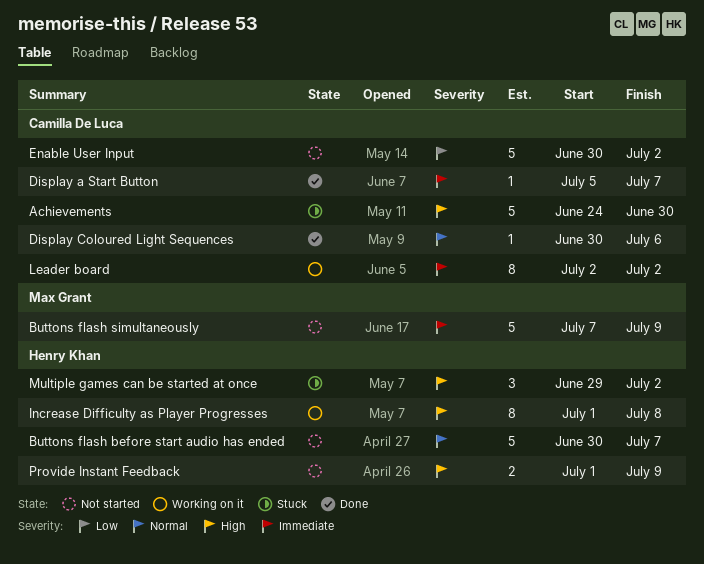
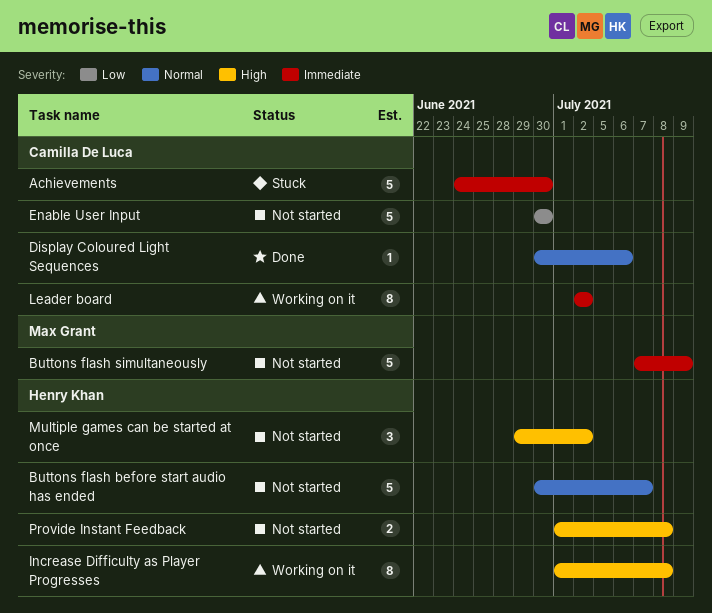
Achievements, priority: High -> Immediate
Display a Start Button: present -> none
Enable User Input, due: Jul 2 -> Jun 30
Multiple games can be started at once, status: Stuck -> Not started
Provide Instant Feedback, due: Jul 9 -> Jul 8

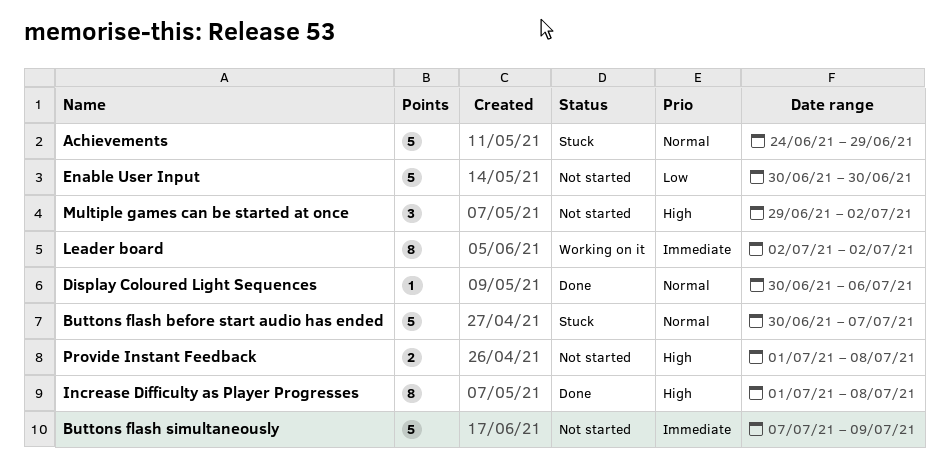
Achievements, priority: Immediate -> Normal
Achievements, due: Jun 30 -> Jun 29
Buttons flash before start audio has ended, status: Not started -> Stuck
Increase Difficulty as Player Progresses, status: Working on it -> Done

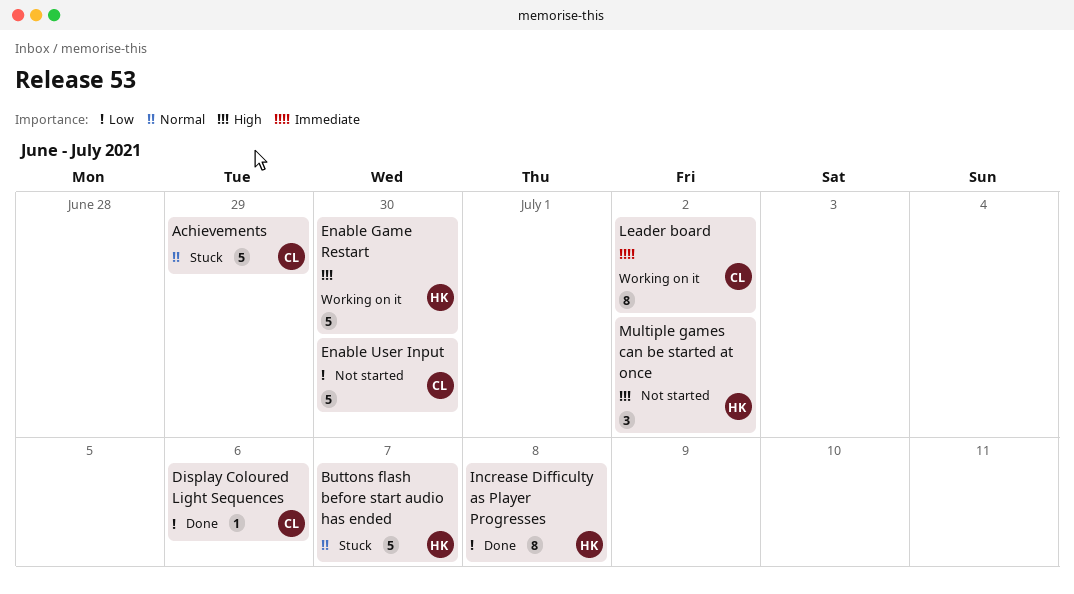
Buttons flash simultaneously: present -> none
Display Coloured Light Sequences, priority: Normal -> Low
Enable Game Restart: none -> present
Increase Difficulty as Player Progresses, priority: High -> Low
Provide Instant Feedback: present -> none

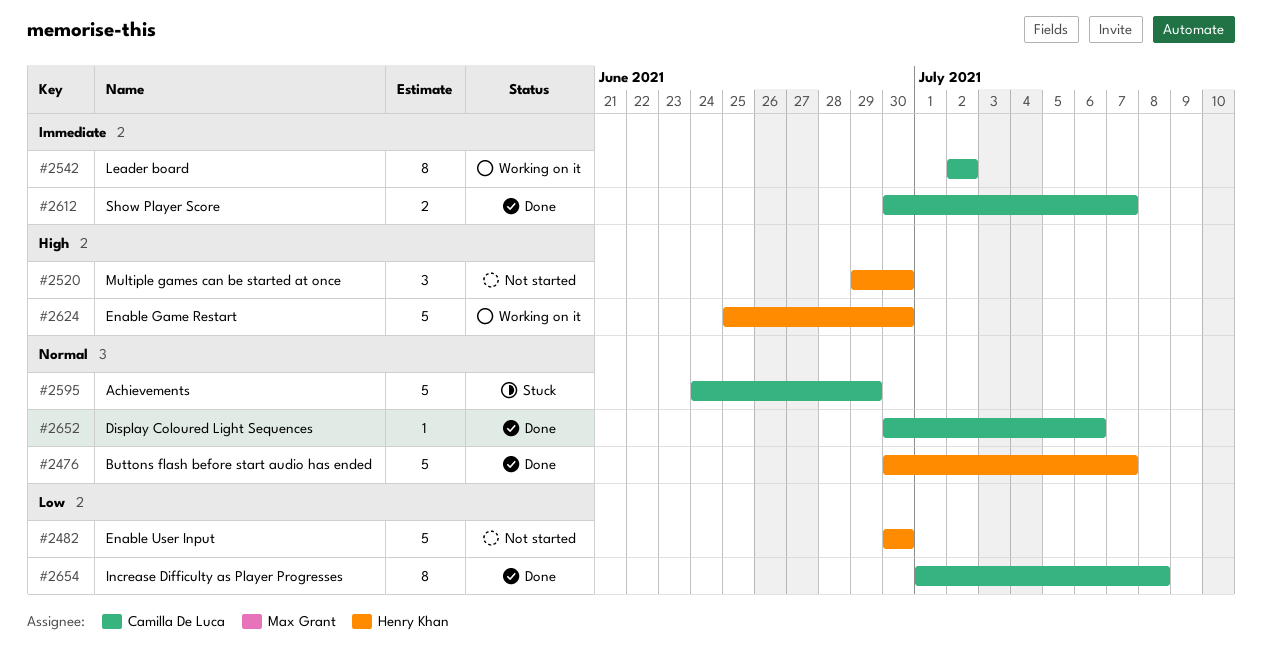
Buttons flash before start audio has ended, status: Stuck -> Done
Display Coloured Light Sequences, priority: Low -> Normal
Enable User Input, owner: Camilla De Luca -> Henry Khan
Increase Difficulty as Player Progresses, owner: Henry Khan -> Camilla De Luca
Multiple games can be started at once, due: Jul 2 -> Jun 30
Show Player Score: none -> present

